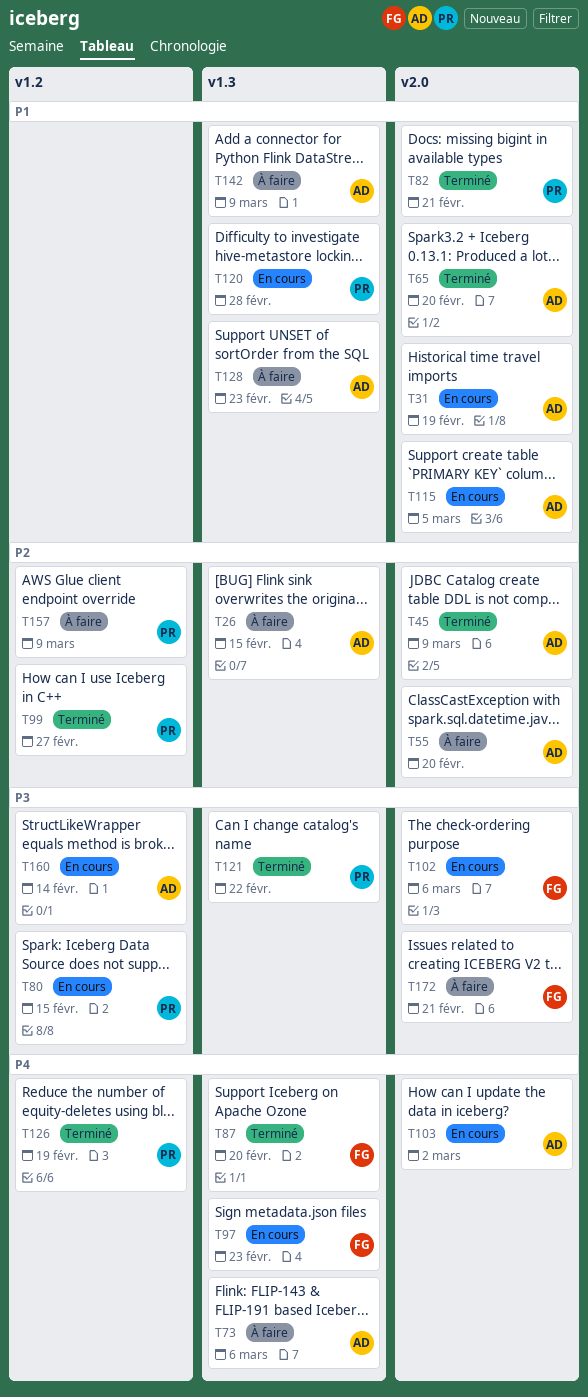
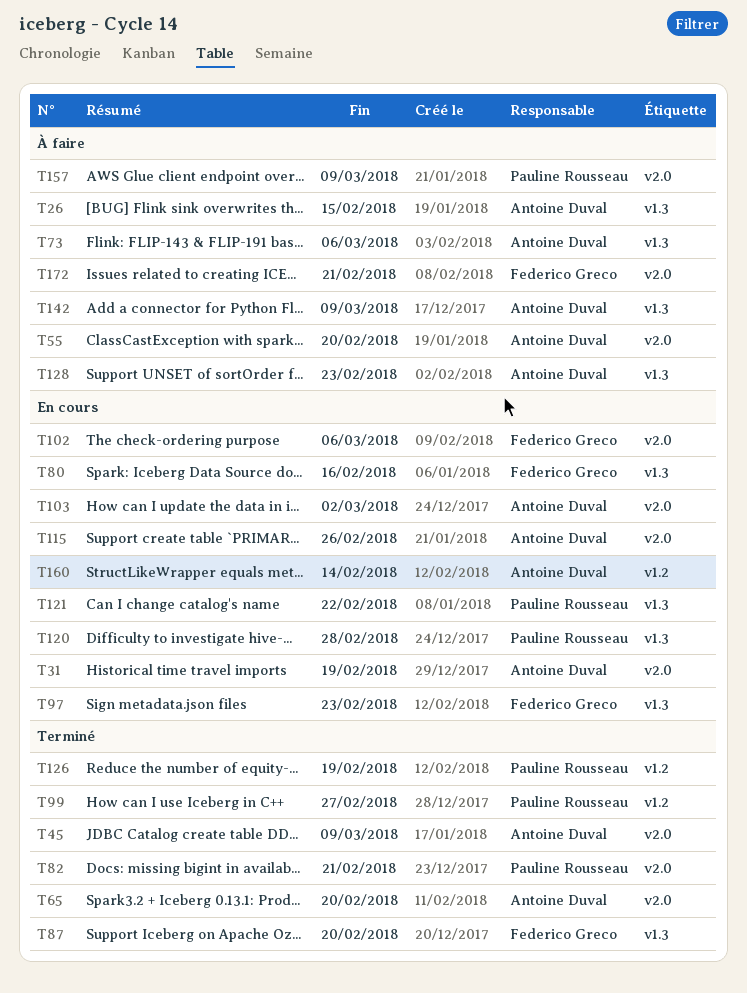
T80, owner: Pauline Rousseau -> Federico Greco
T80, label: v1.2 -> v1.3
T80, due: Feb 15 -> Feb 16
T115, due: Mar 5 -> Feb 26
T121, status: Terminé -> En cours
T157, label: v1.2 -> v2.0

